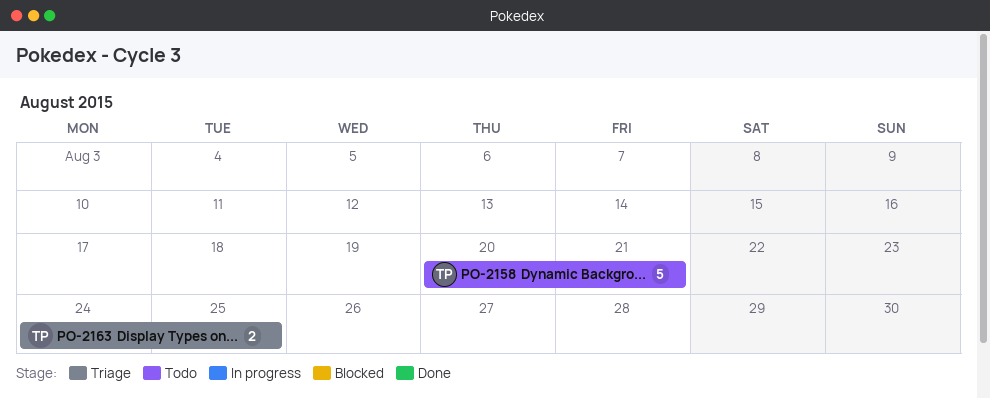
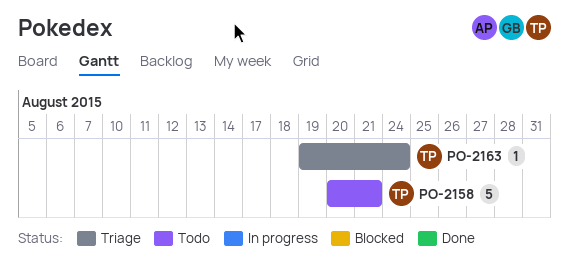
PO-2163, estimate: 2 -> 1
PO-2163, start: Aug 24 -> Aug 19
PO-2163, due: Aug 25 -> Aug 24

